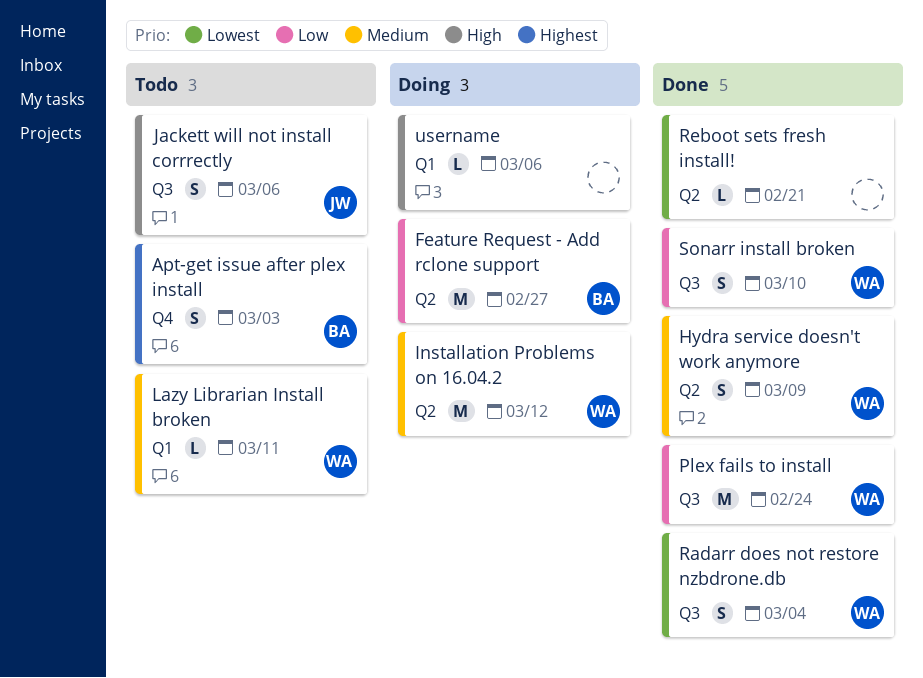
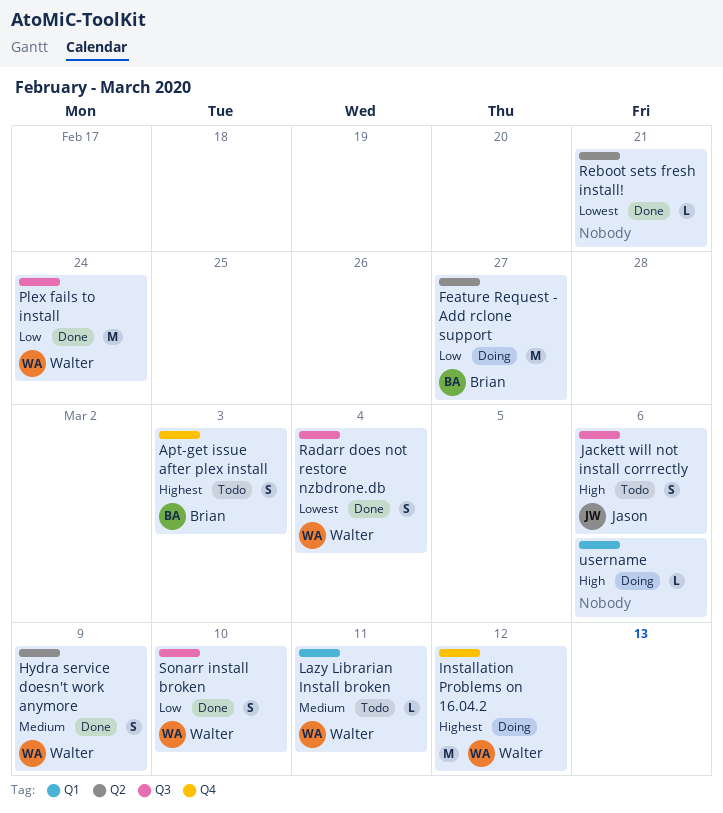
Installation Problems on 16.04.2, priority: Medium -> Highest
Installation Problems on 16.04.2, label: Q2 -> Q4

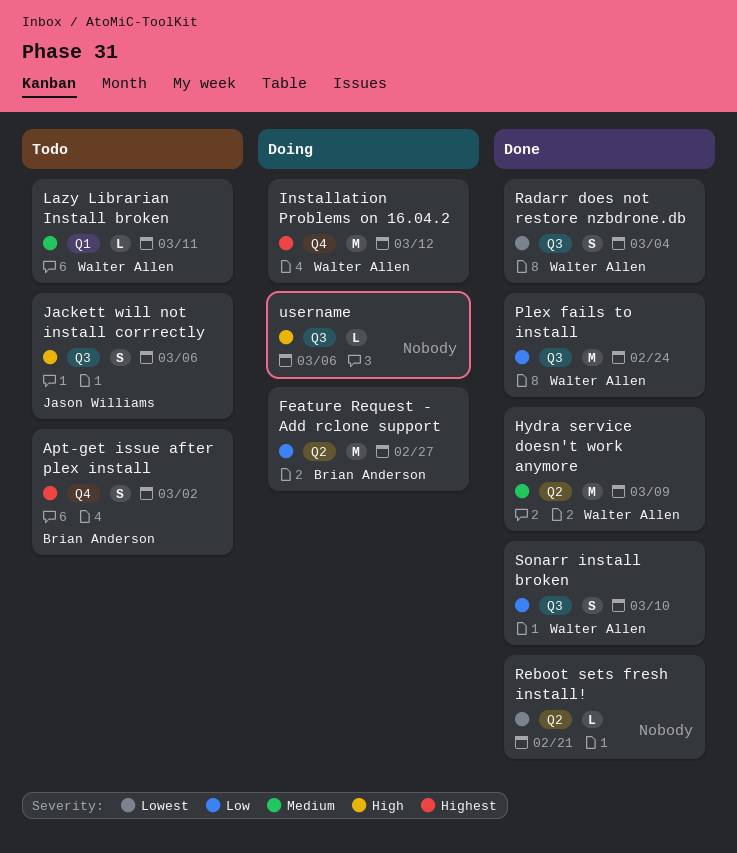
Apt-get issue after plex install, due: Mar 3 -> Mar 2
Hydra service doesn't work anymore, estimate: S -> M
username, label: Q1 -> Q3

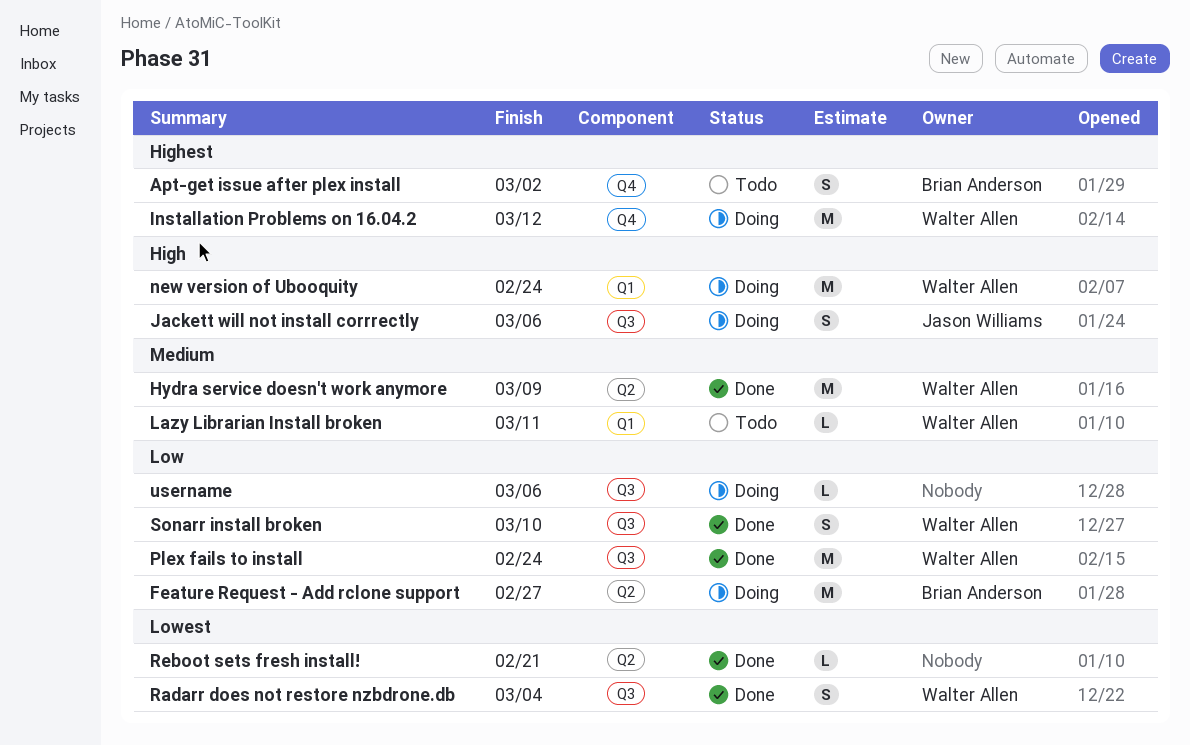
Jackett will not install corrrectly, status: Todo -> Doing
new version of Ubooquity: none -> present
username, priority: High -> Low

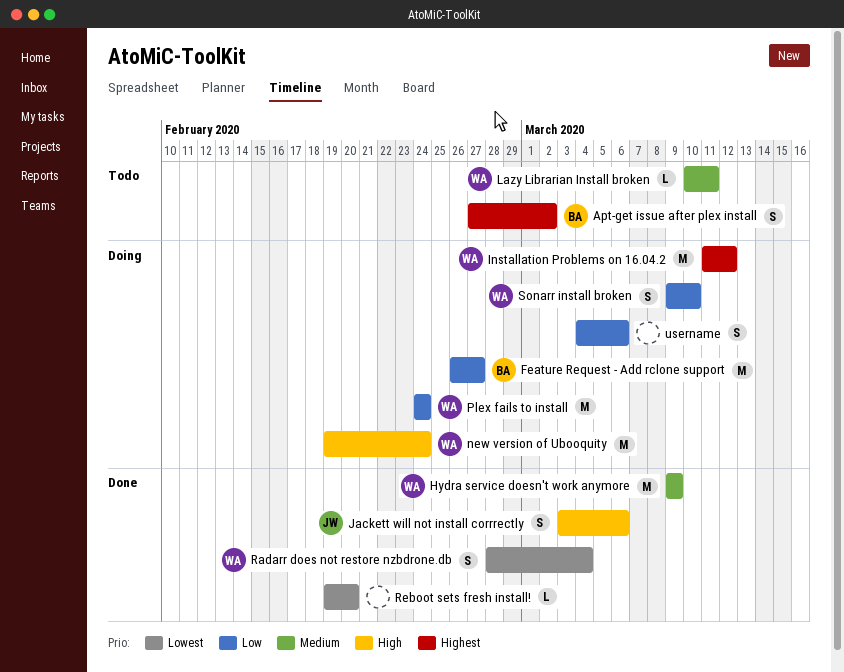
Jackett will not install corrrectly, status: Doing -> Done
Plex fails to install, status: Done -> Doing
Reboot sets fresh install!, due: Feb 21 -> Feb 20
Sonarr install broken, status: Done -> Doing
username, estimate: L -> S

